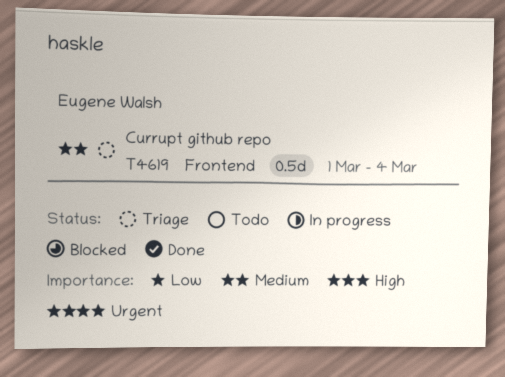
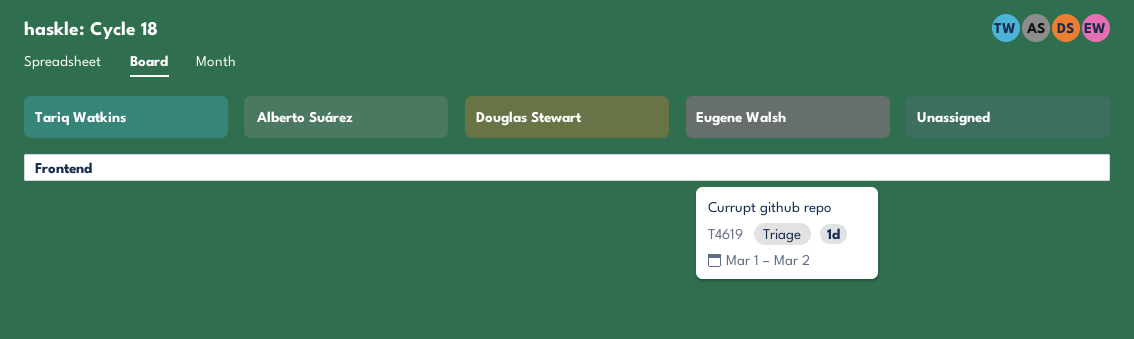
T4619, estimate: 0.5d -> 1d
T4619, due: Mar 4 -> Mar 2

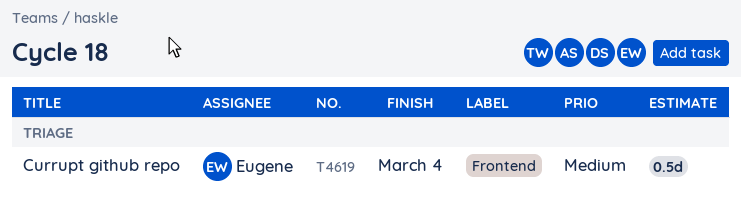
T4619, estimate: 1d -> 0.5d
T4619, due: Mar 2 -> Mar 4

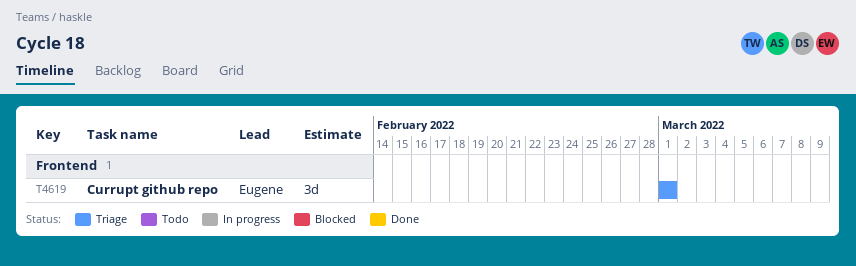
T4619, estimate: 0.5d -> 3d
T4619, due: Mar 4 -> Mar 1

